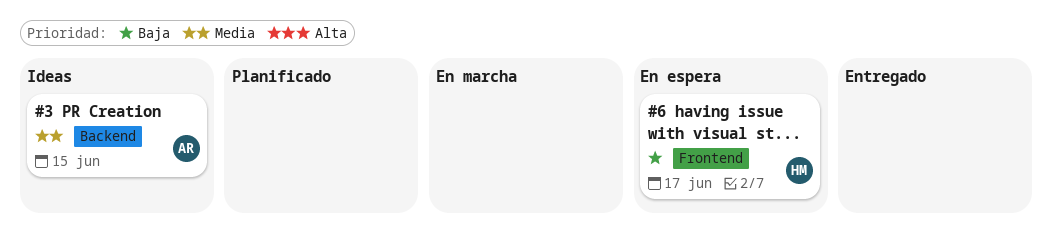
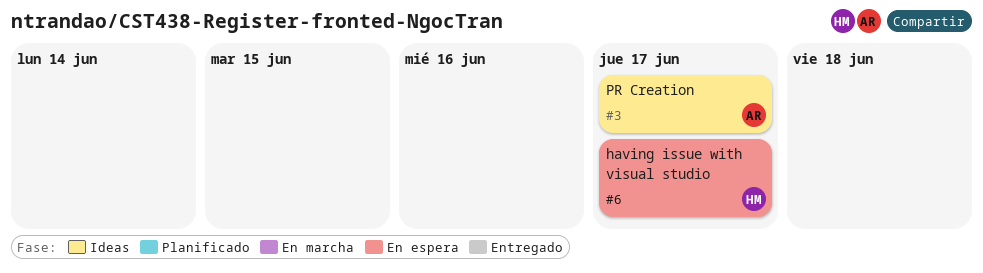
#3, due: Jun 15 -> Jun 17

